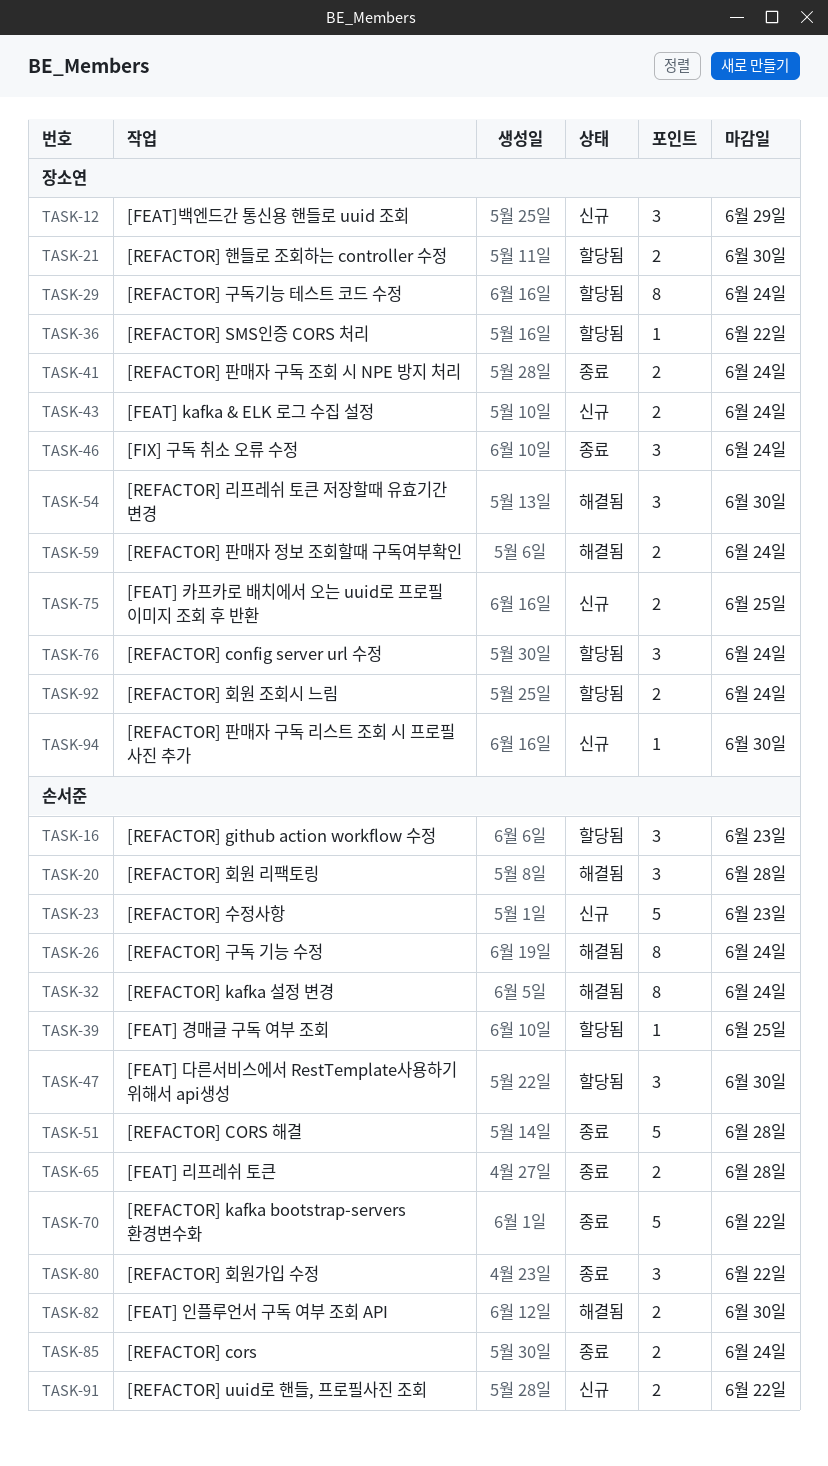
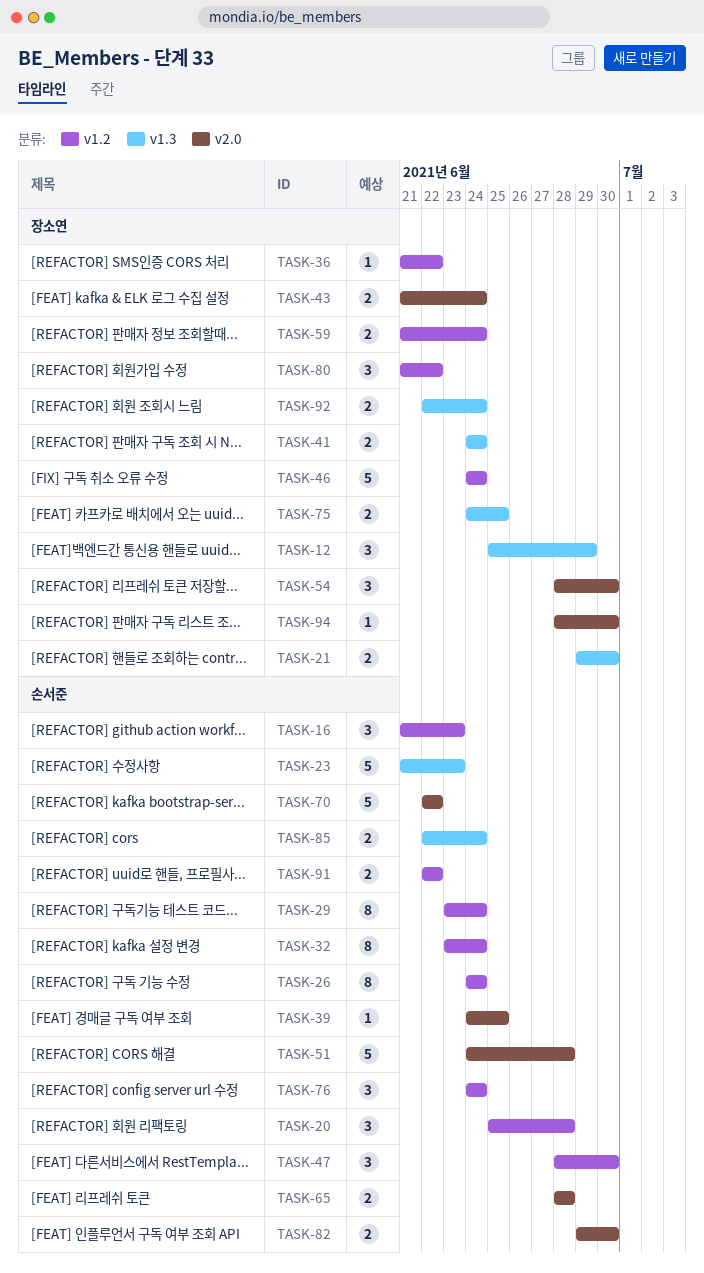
TASK-29, owner: 장소연 -> 손서준
TASK-46, estimate: 3 -> 5
TASK-76, owner: 장소연 -> 손서준
TASK-80, owner: 손서준 -> 장소연

